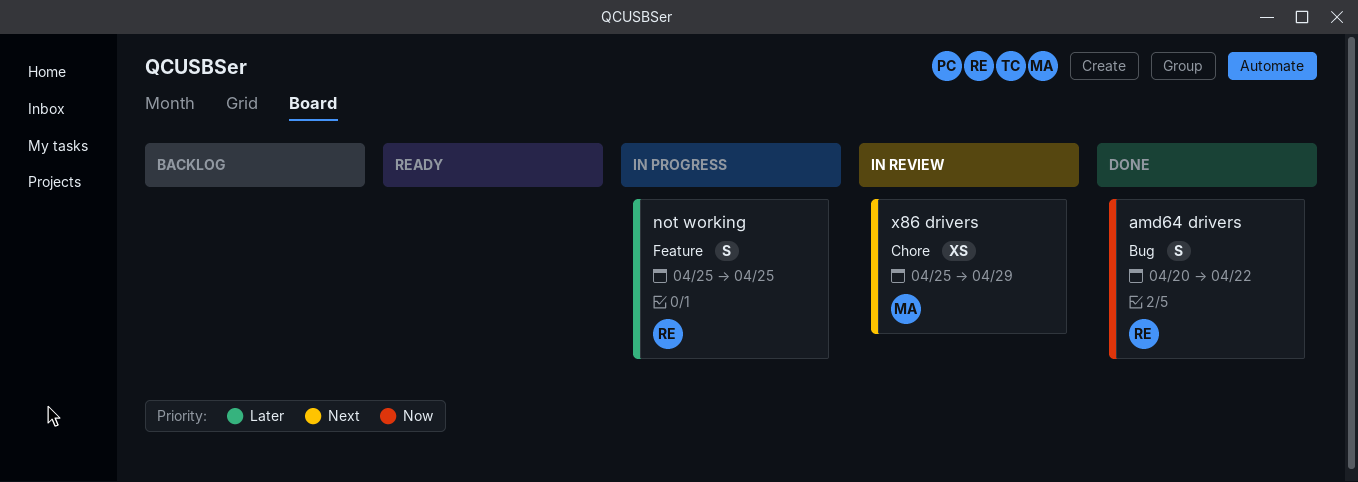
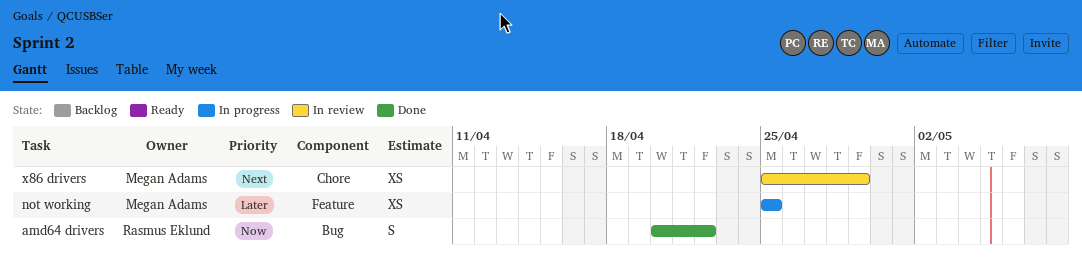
not working, owner: Rasmus Eklund -> Megan Adams
not working, estimate: S -> XS

